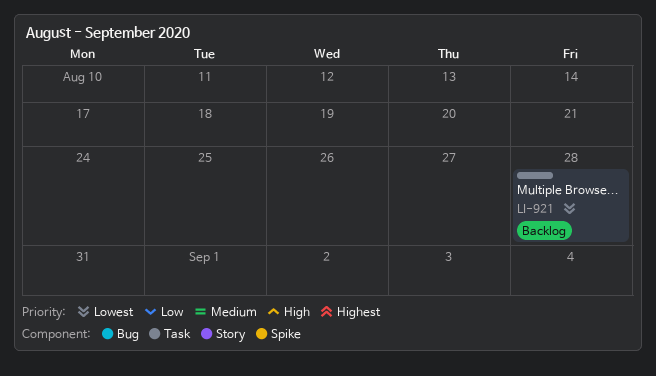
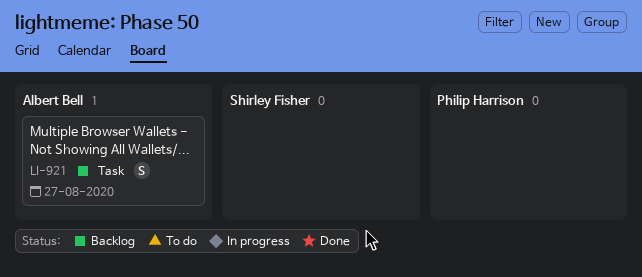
LI-921, due: Aug 28 -> Aug 27

